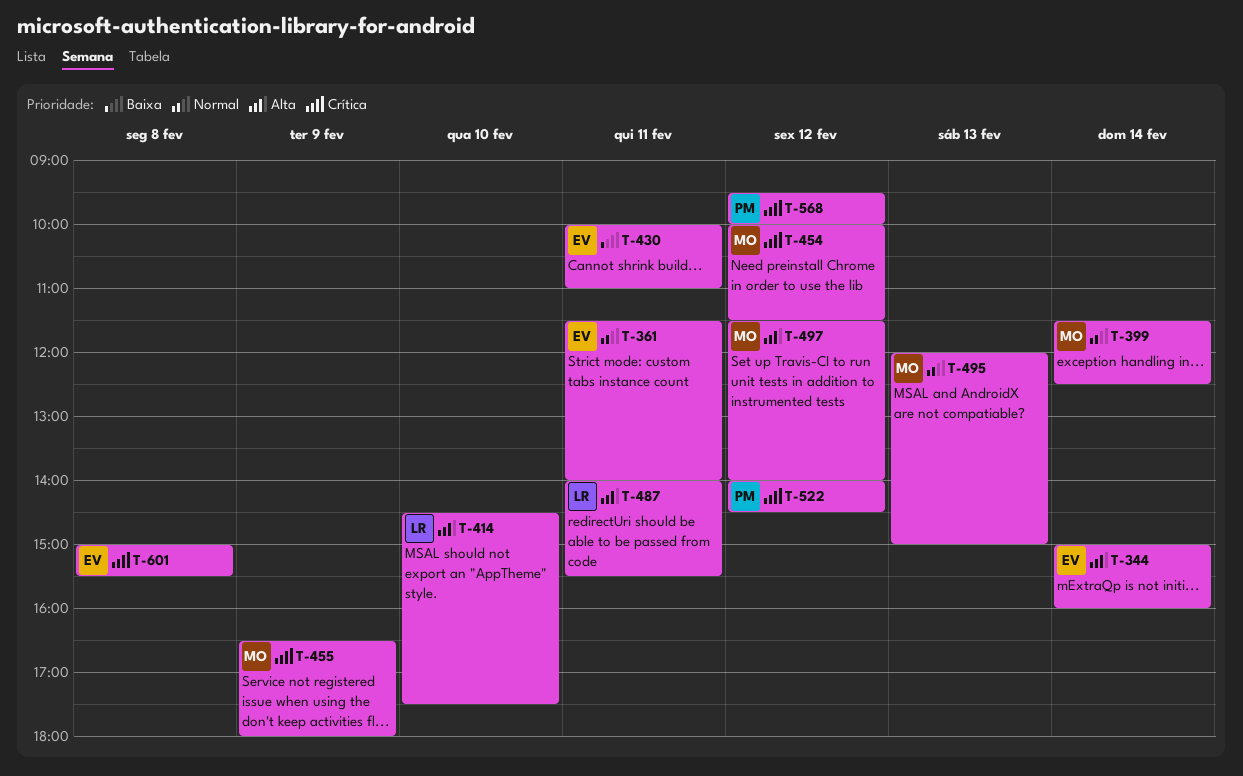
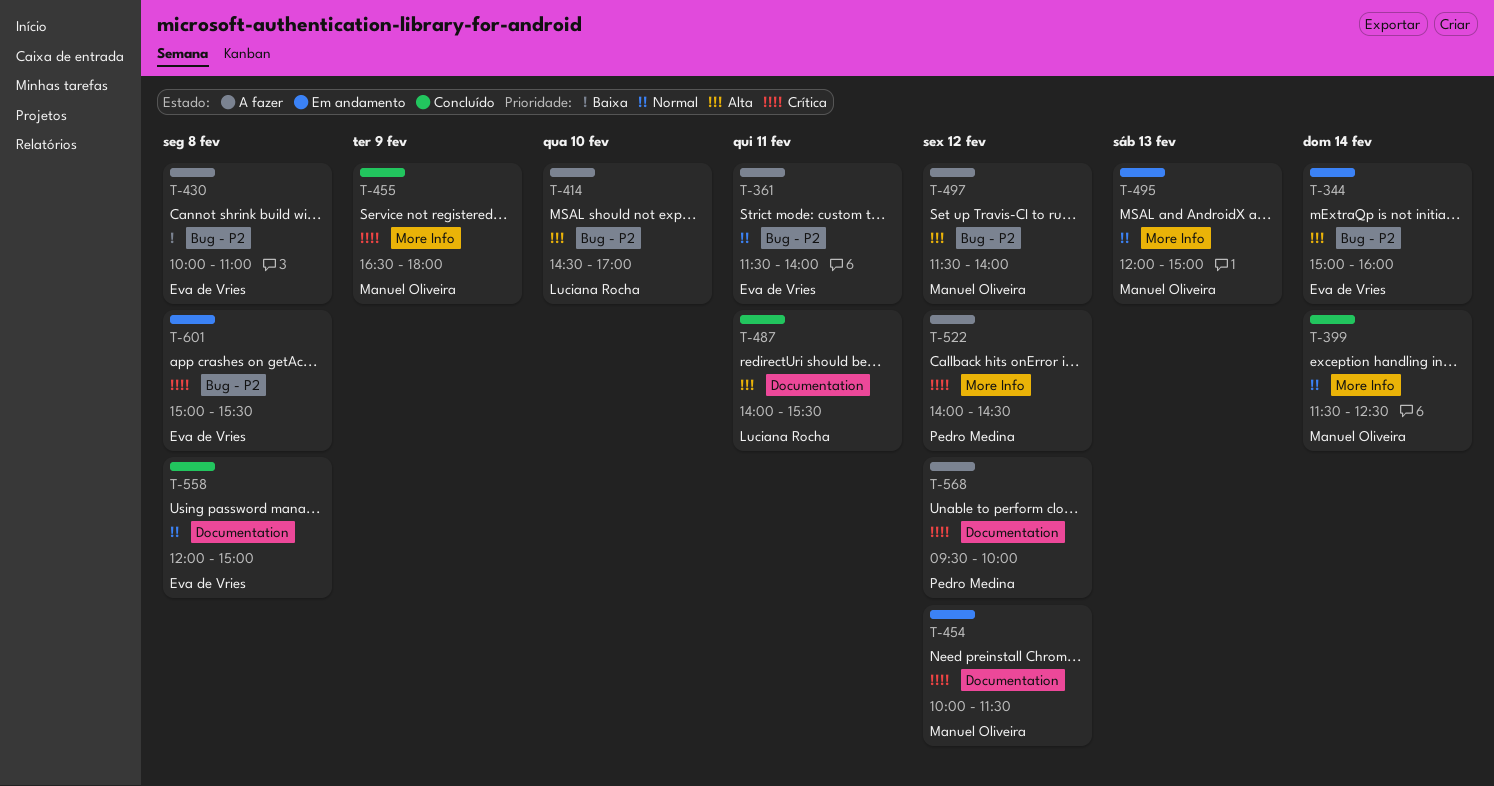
T-414, ends: 17:30 -> 17:00
T-430, day: Feb 11 -> Feb 8
T-558: none -> present

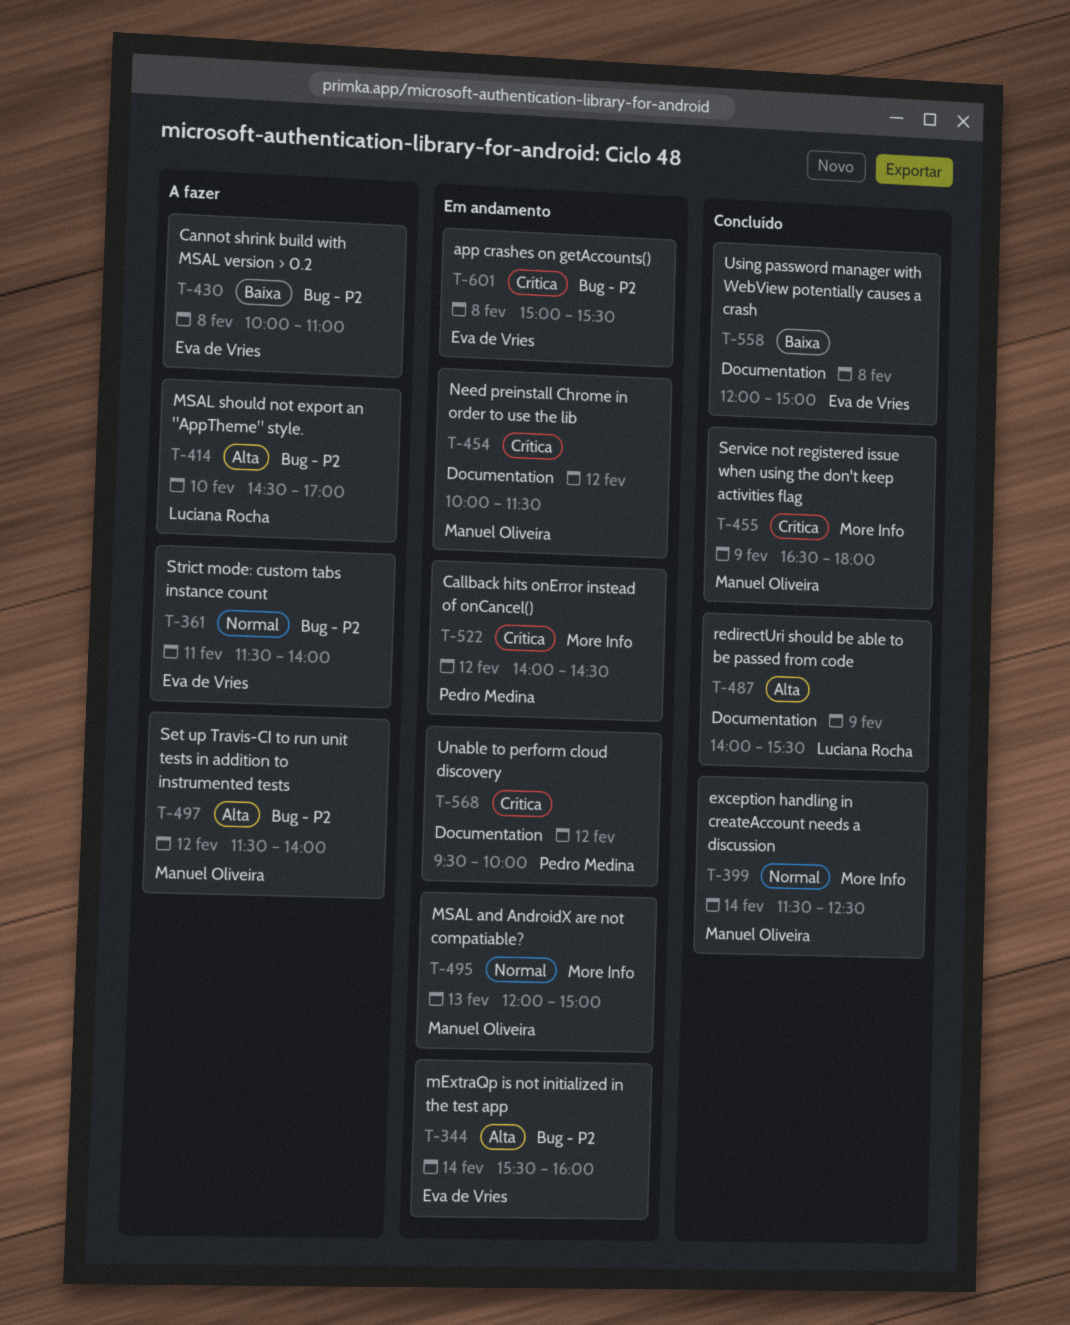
T-344, begins: 15:00 -> 15:30
T-487, day: Feb 11 -> Feb 9
T-522, status: A fazer -> Em andamento
T-558, priority: Normal -> Baixa
T-568, status: A fazer -> Em andamento

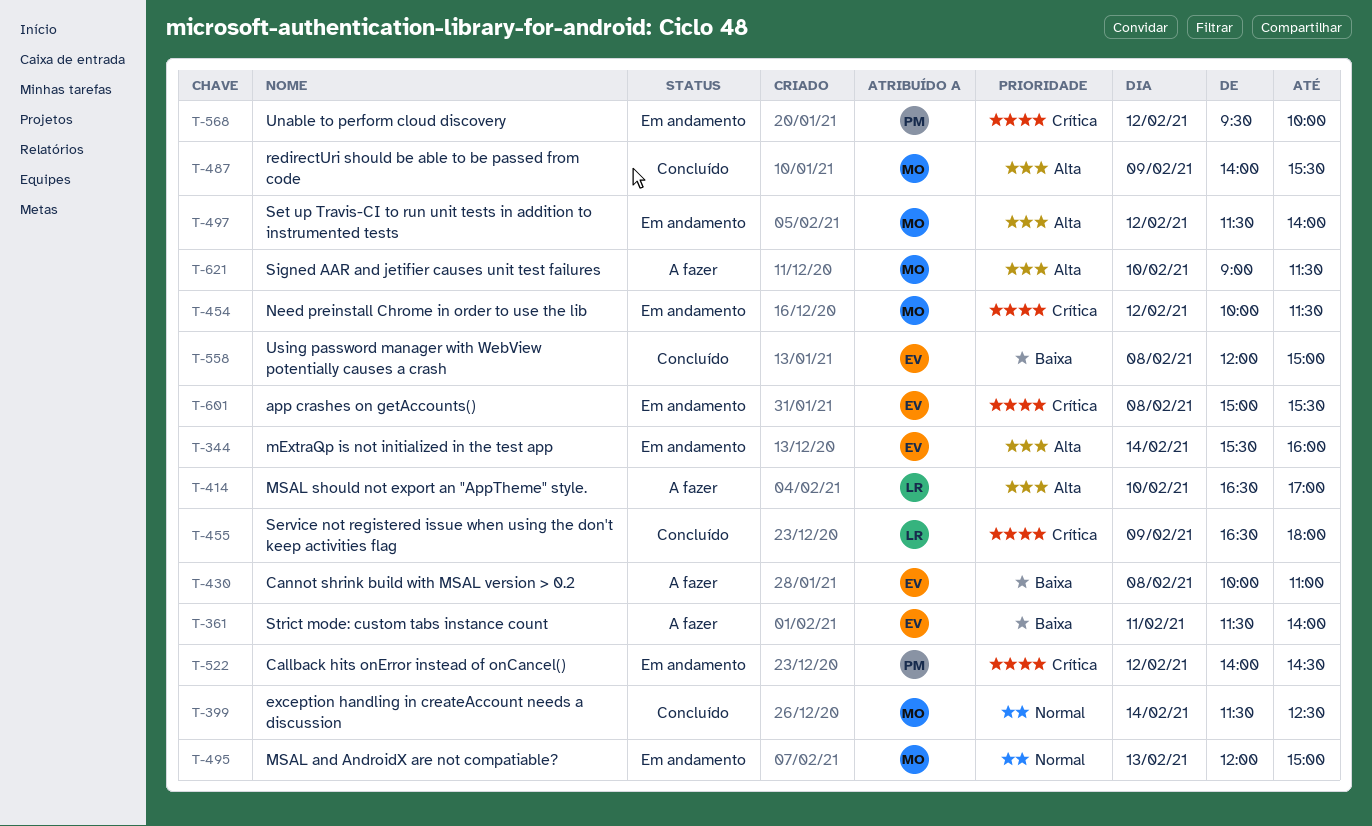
T-361, priority: Normal -> Baixa
T-414, begins: 14:30 -> 16:30
T-455, owner: Manuel Oliveira -> Luciana Rocha
T-487, owner: Luciana Rocha -> Manuel Oliveira
T-497, status: A fazer -> Em andamento
T-621: none -> present

